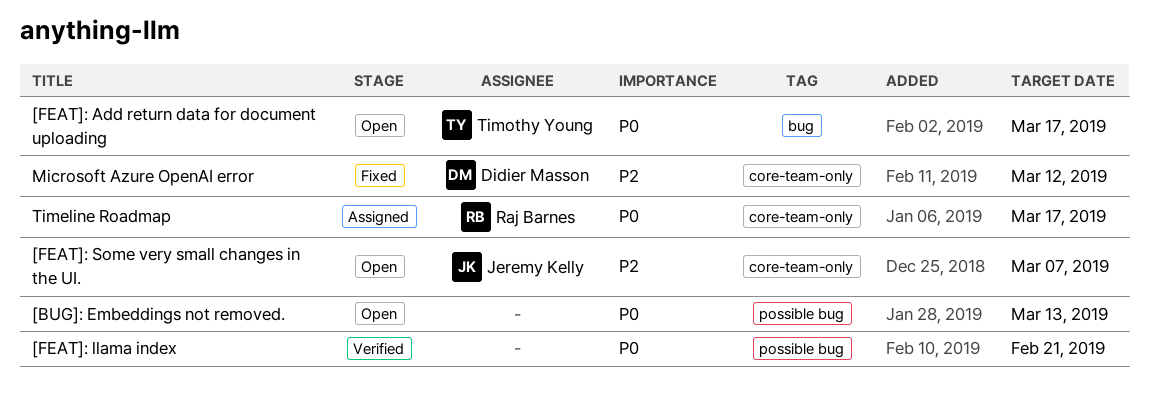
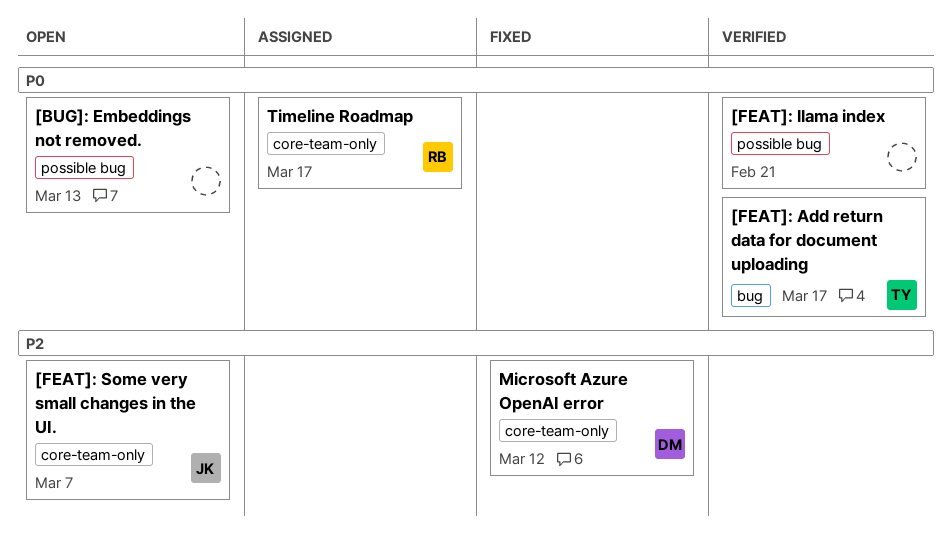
[FEAT]: Add return data for document uploading, status: Open -> Verified

